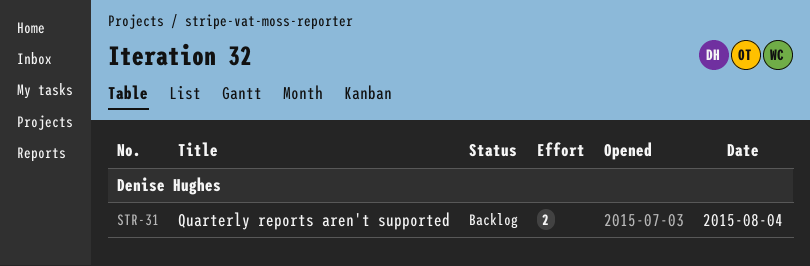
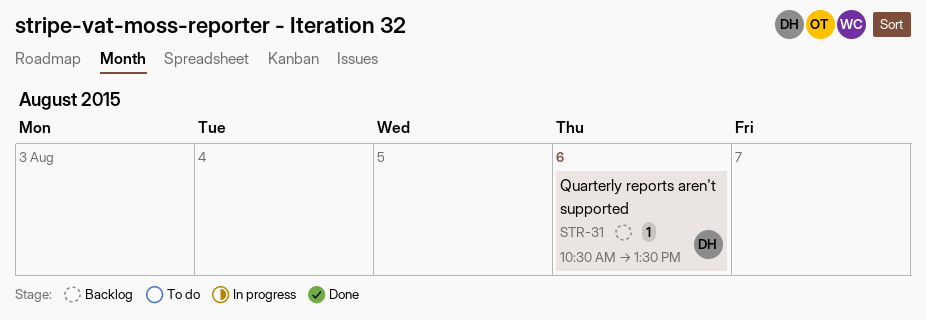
STR-31, estimate: 2 -> 1
STR-31, day: Aug 4 -> Aug 6

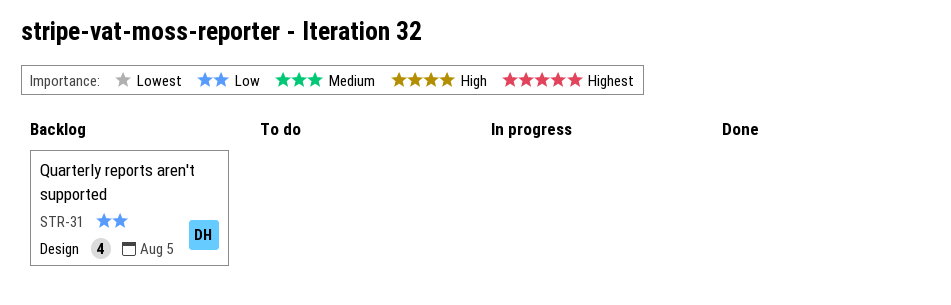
STR-31, estimate: 1 -> 4
STR-31, day: Aug 6 -> Aug 5

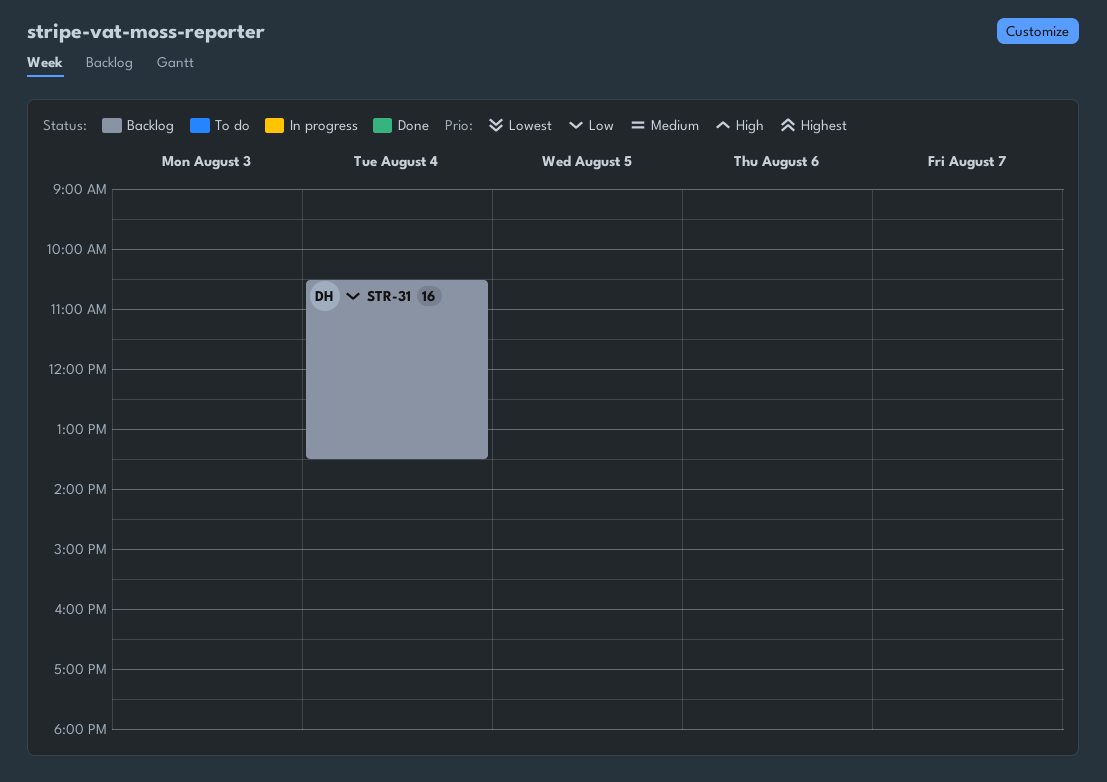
STR-31, estimate: 4 -> 16
STR-31, day: Aug 5 -> Aug 4

